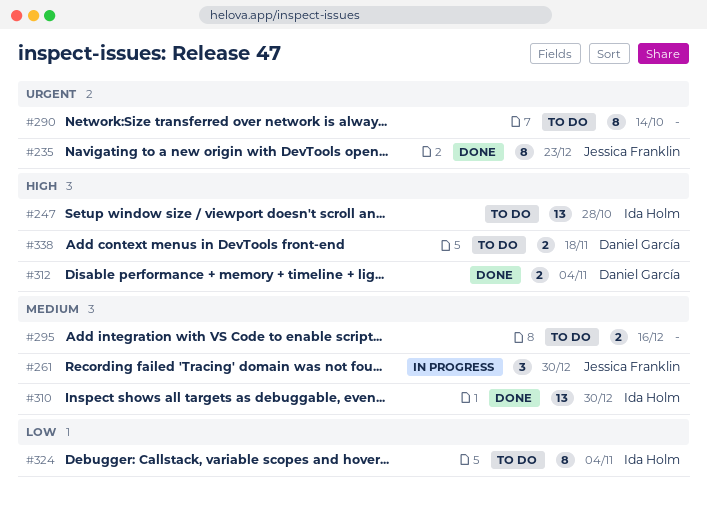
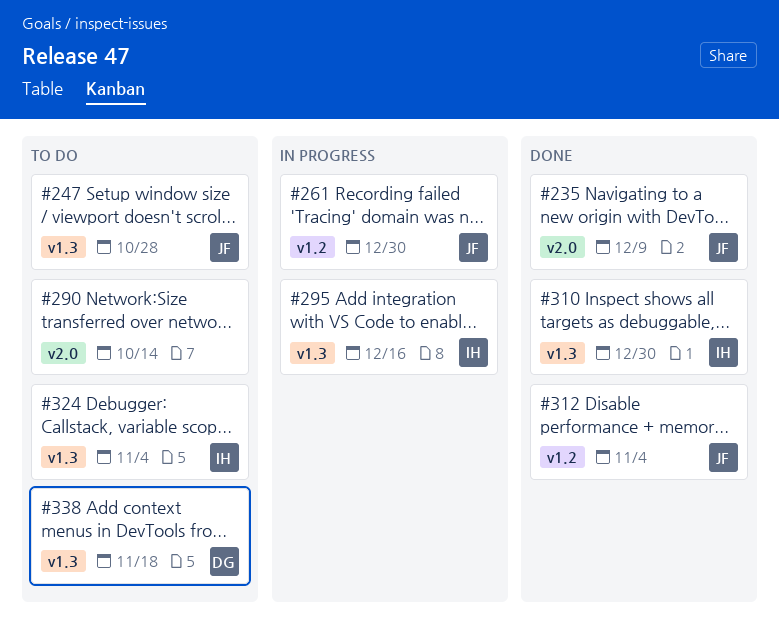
#235, due: Dec 23 -> Dec 9
#247, owner: Ida Holm -> Jessica Franklin
#295, status: To do -> In progress
#295, owner: none -> Ida Holm
#312, owner: Daniel García -> Jessica Franklin

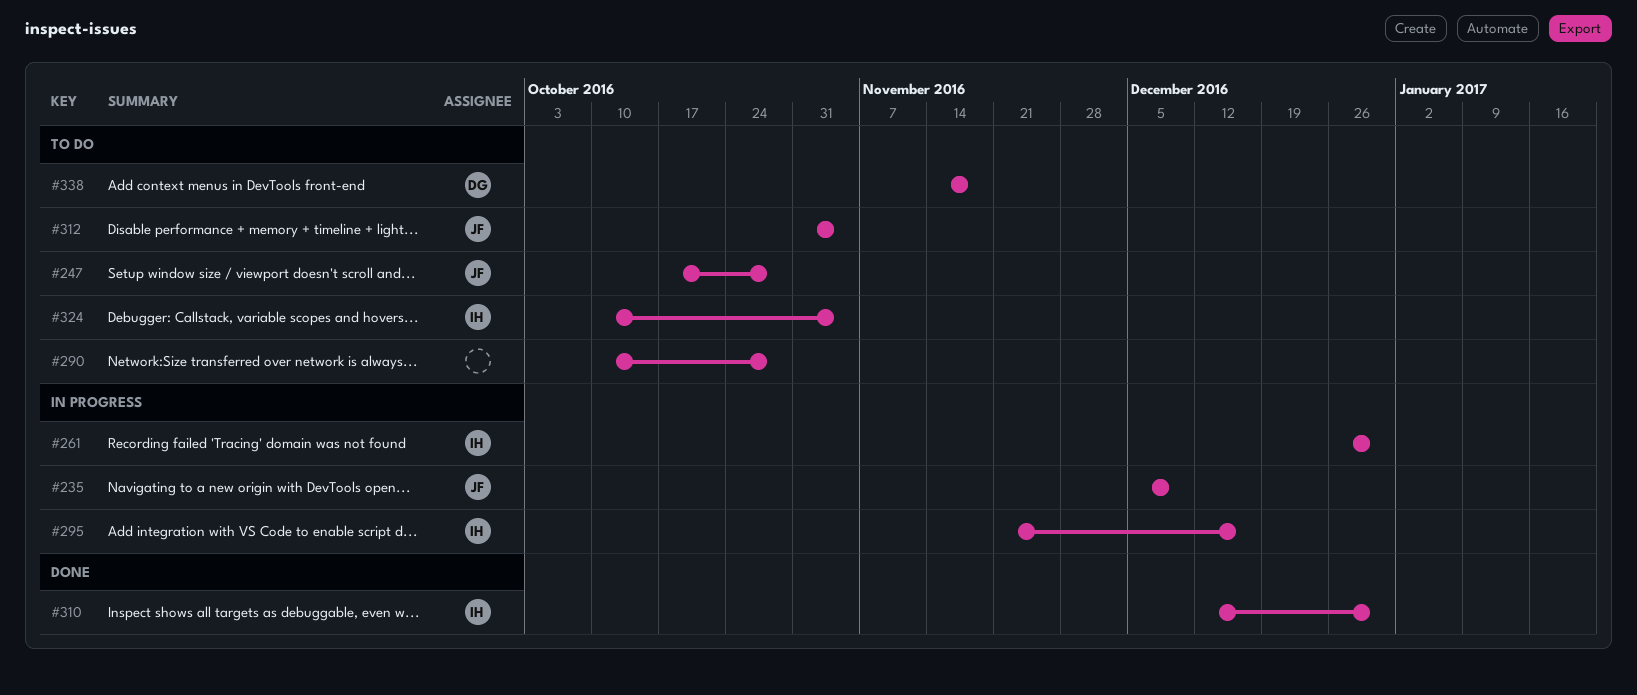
#235, status: Done -> In progress
#261, owner: JF -> IH
#290, due: Oct 14 -> Oct 28
#312, status: Done -> To do

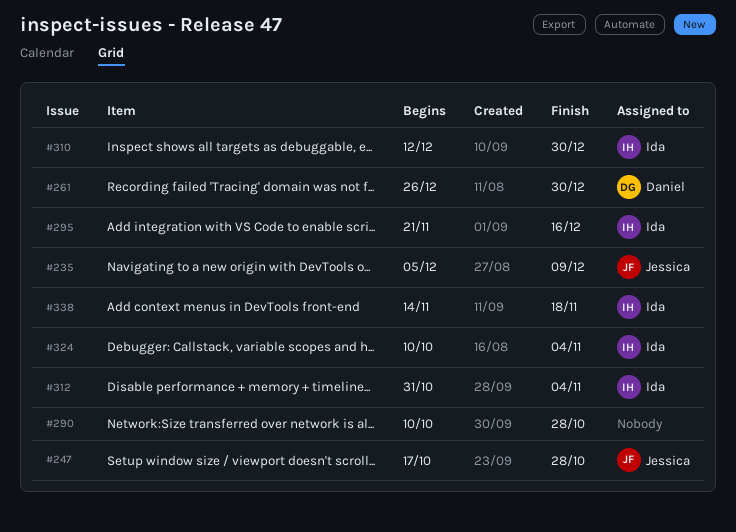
#261, owner: Ida -> Daniel
#312, owner: Jessica -> Ida
#338, owner: Daniel -> Ida

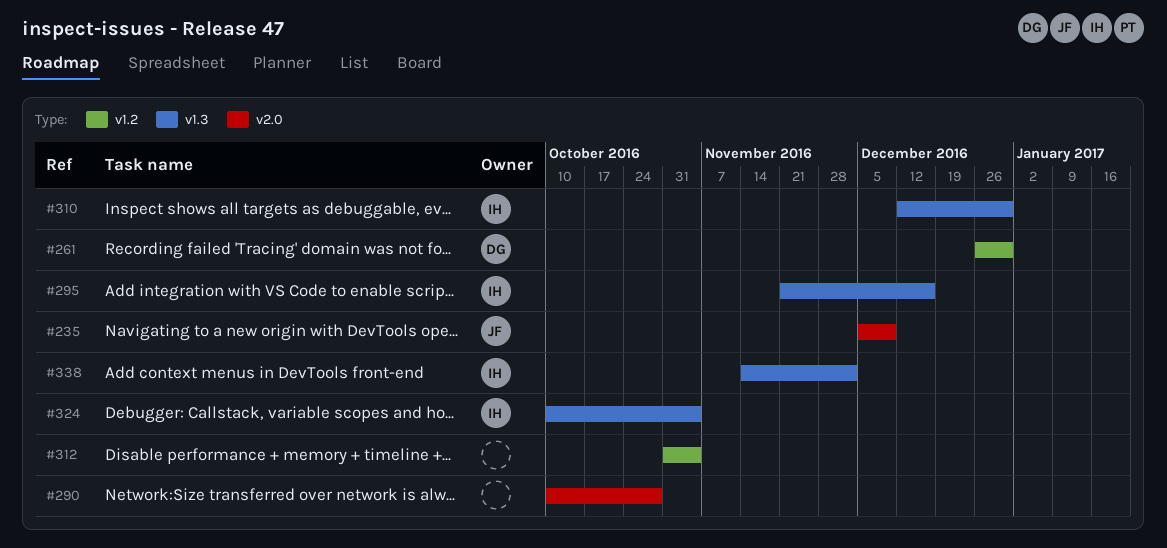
#247: present -> none
#312, owner: Ida -> none
#338, due: Nov 18 -> Dec 2

